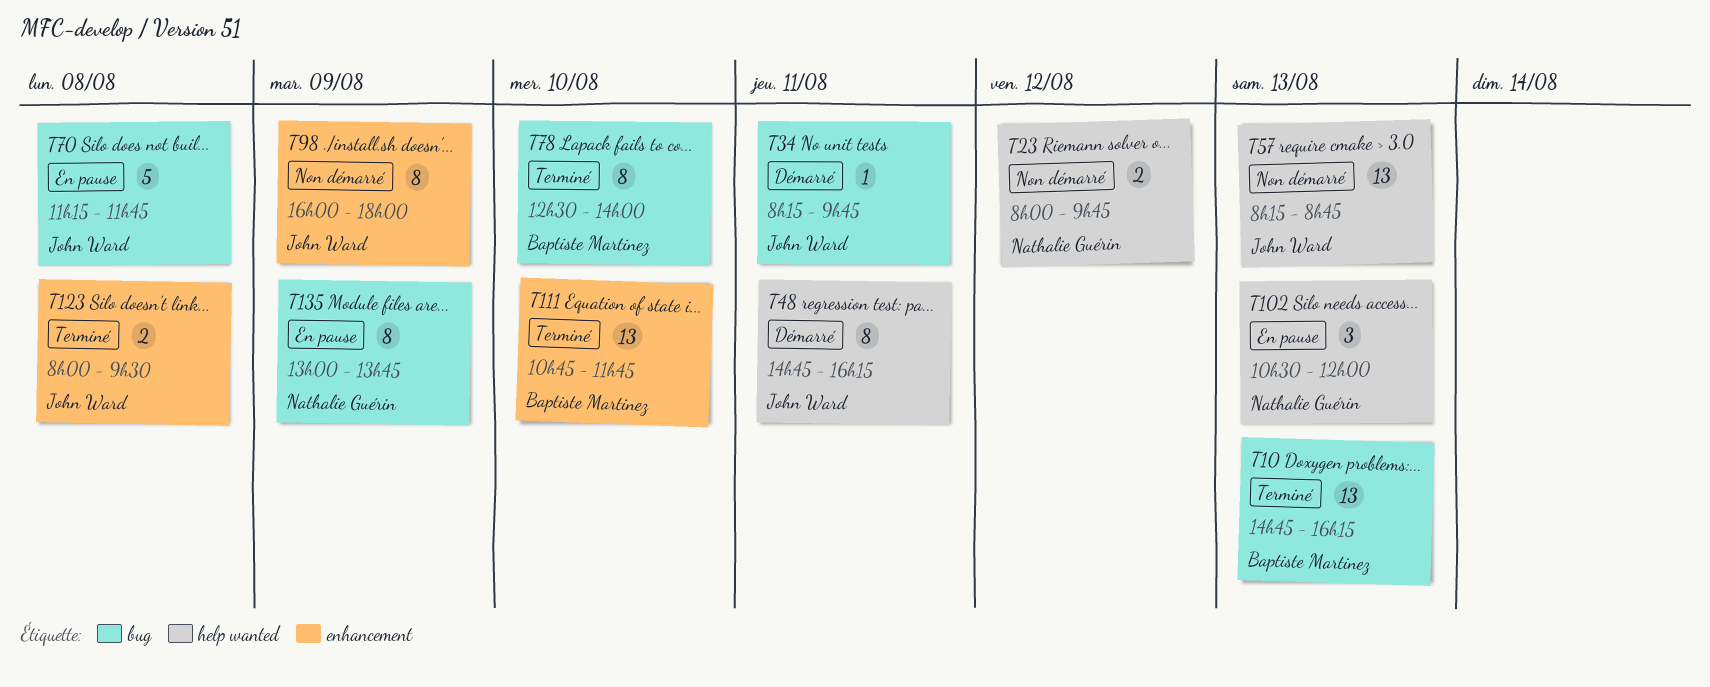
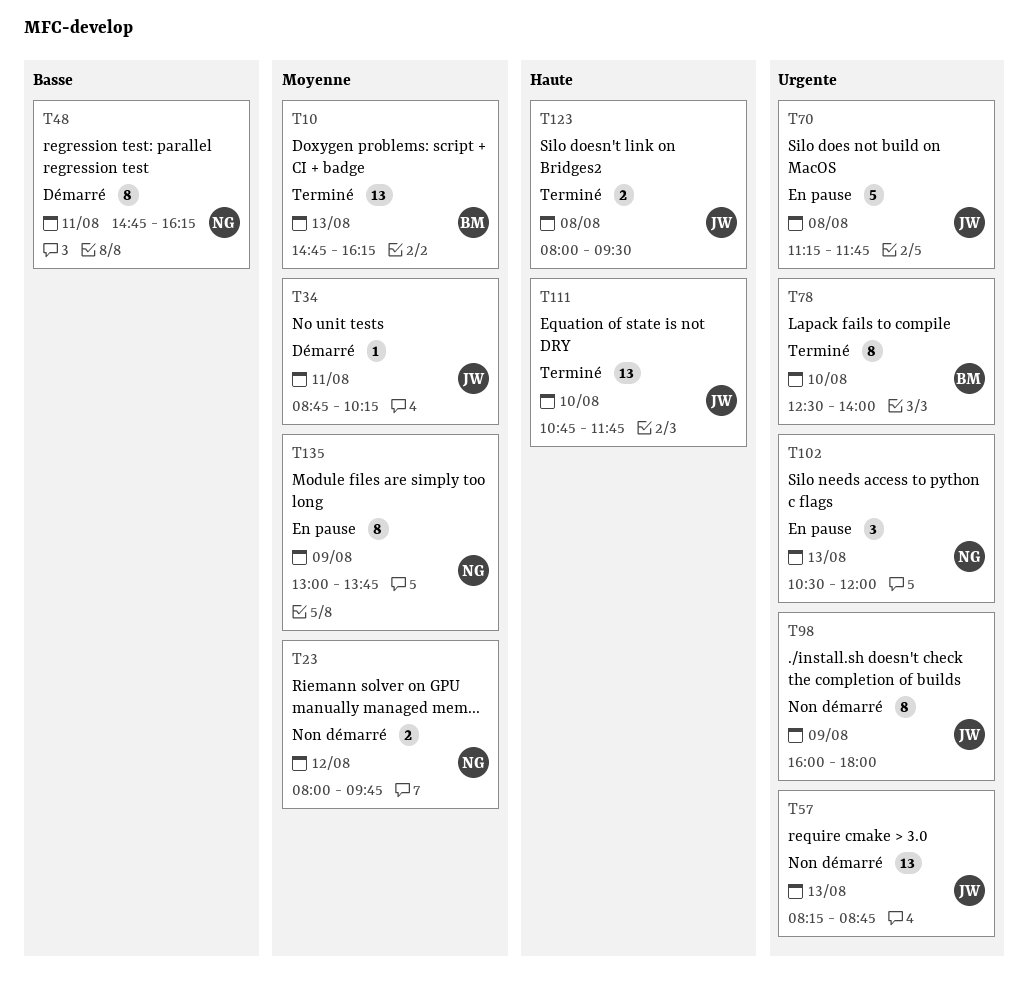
T34, begins: 08:15 -> 08:45
T34, ends: 09:45 -> 10:15
T48, owner: John Ward -> Nathalie Guérin
T111, owner: Baptiste Martinez -> John Ward

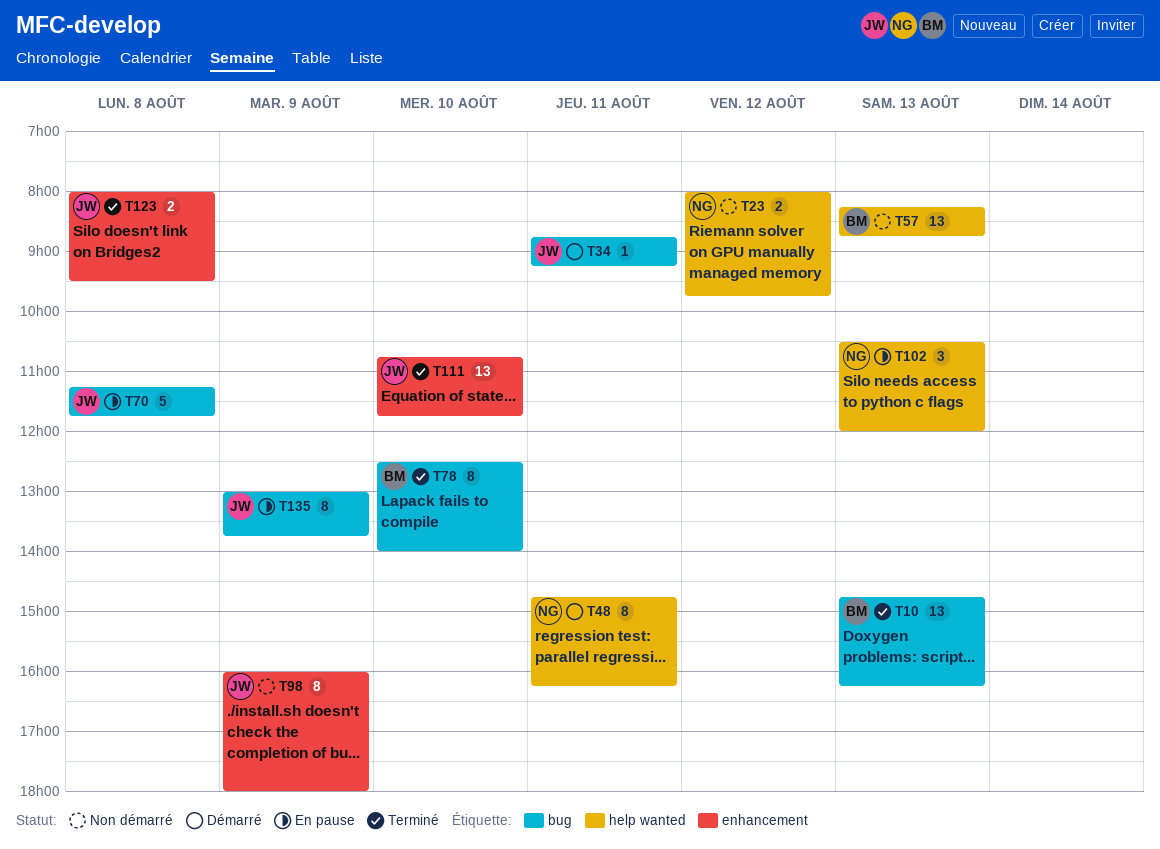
T34, ends: 10:15 -> 09:15
T57, owner: JW -> BM
T135, owner: NG -> JW

